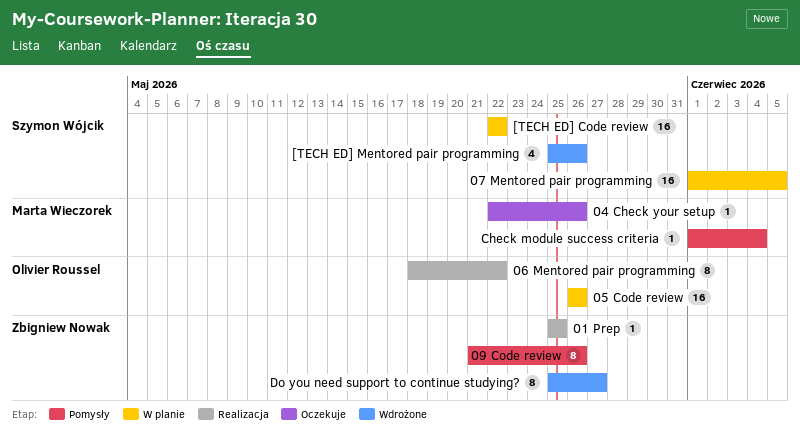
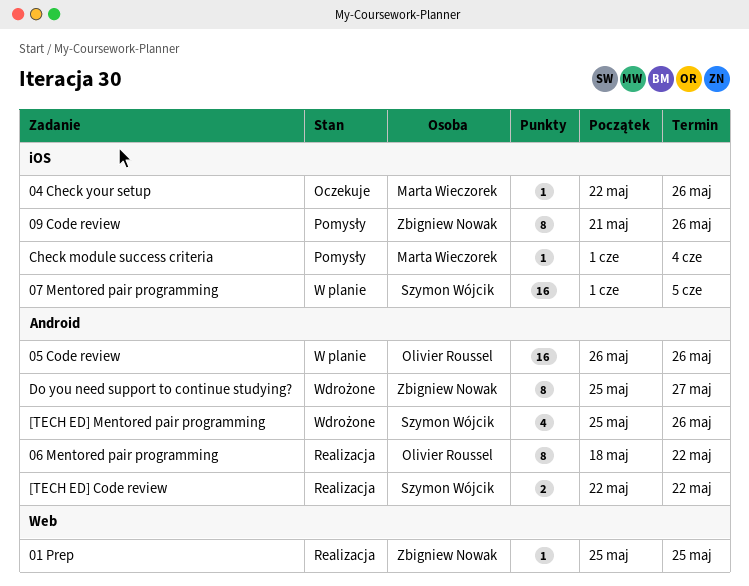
[TECH ED] Code review, status: W planie -> Realizacja
[TECH ED] Code review, estimate: 16 -> 2

